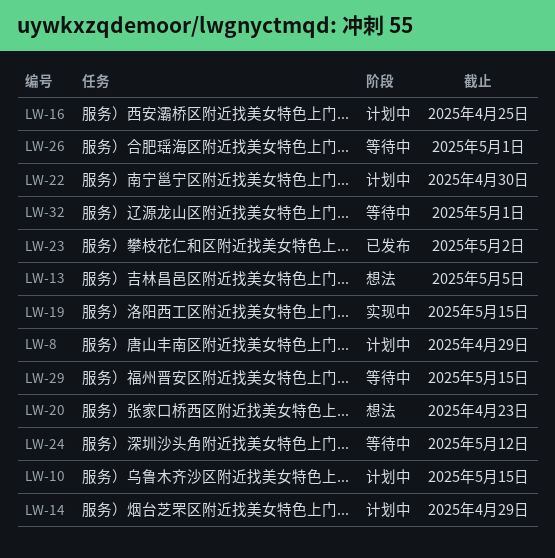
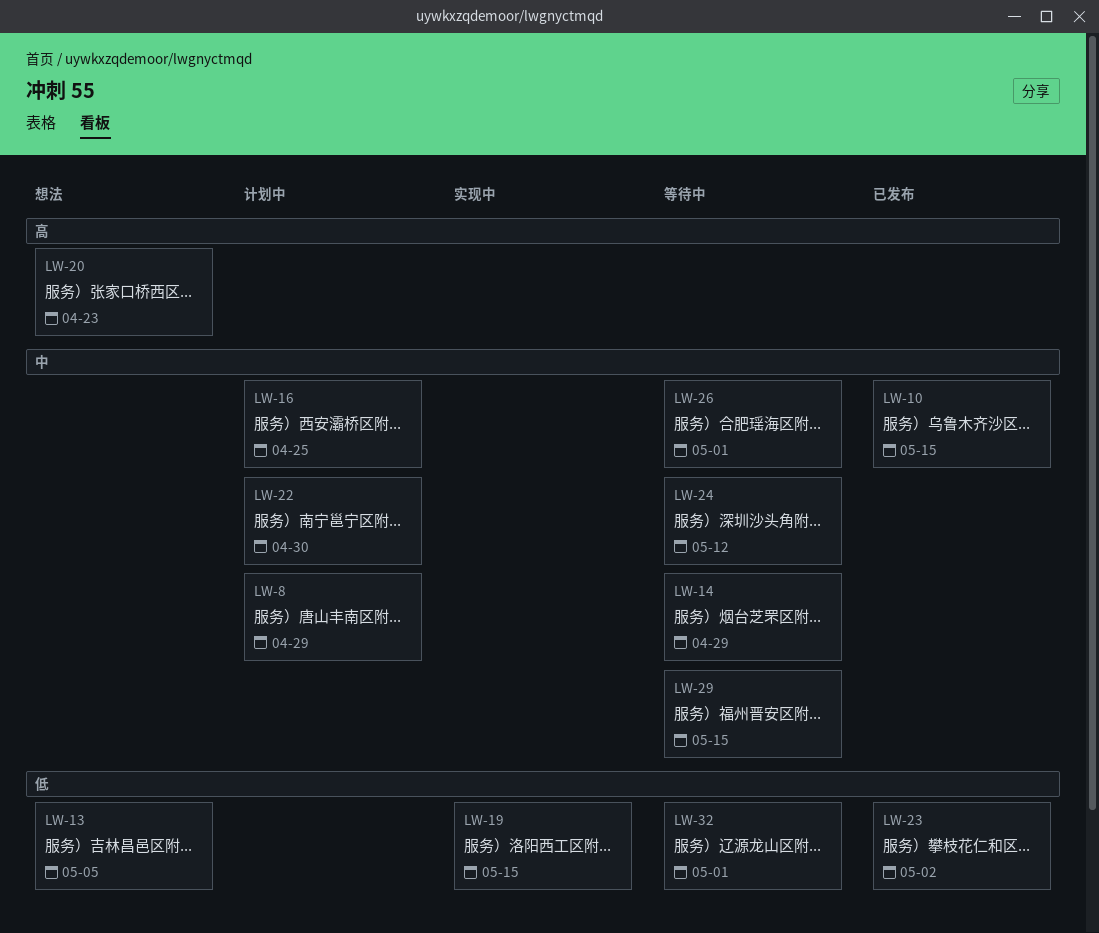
LW-10, status: 计划中 -> 已发布
LW-14, status: 计划中 -> 等待中

